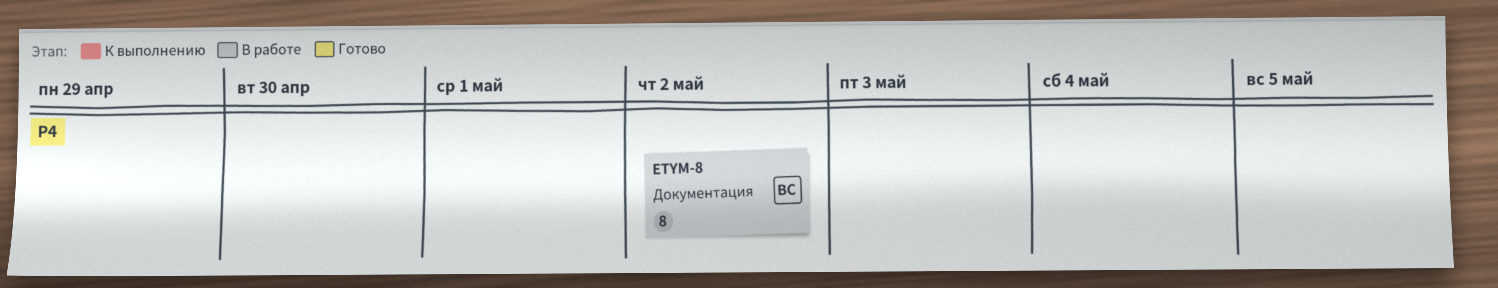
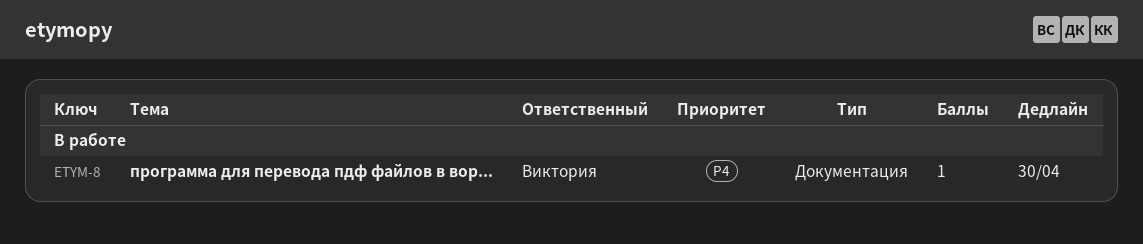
ETYM-8, estimate: 8 -> 1
ETYM-8, due: May 2 -> Apr 30

